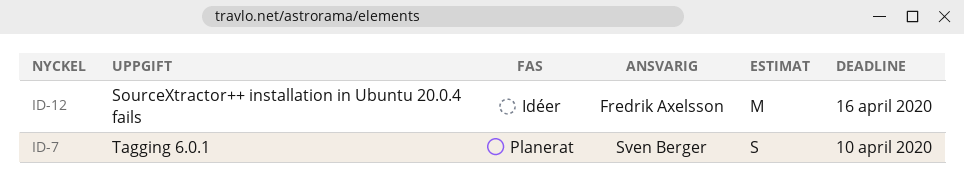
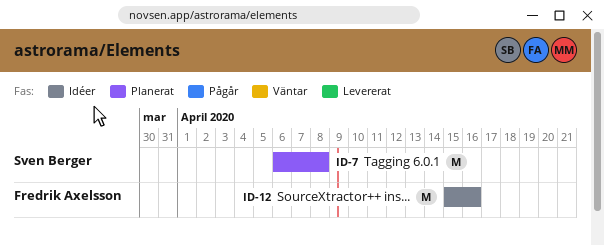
ID-7, estimate: S -> M
ID-7, due: Apr 10 -> Apr 8

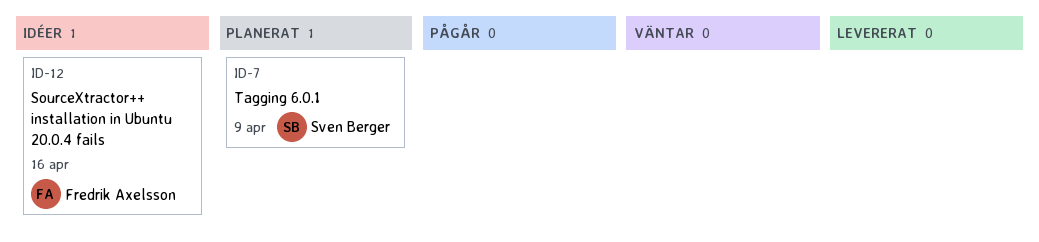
ID-7, due: Apr 8 -> Apr 9

